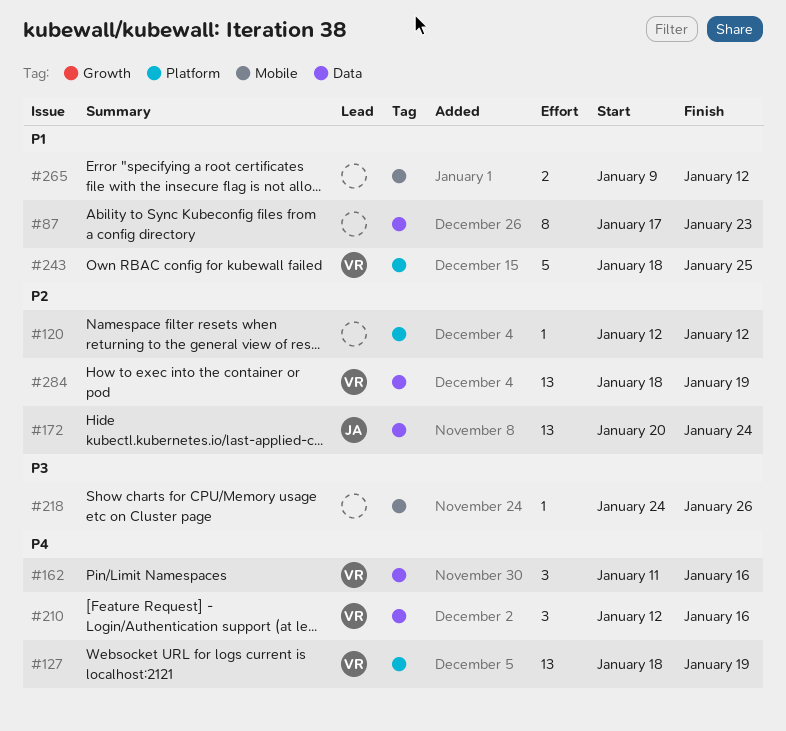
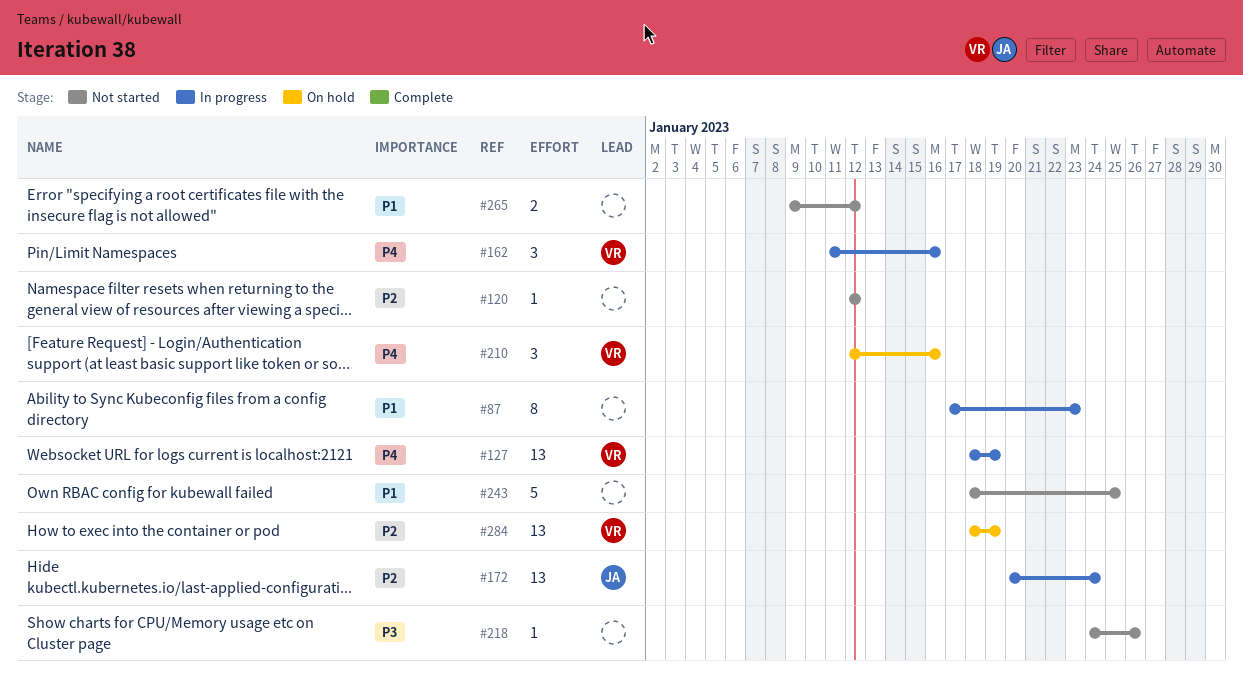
#243, owner: VR -> none

